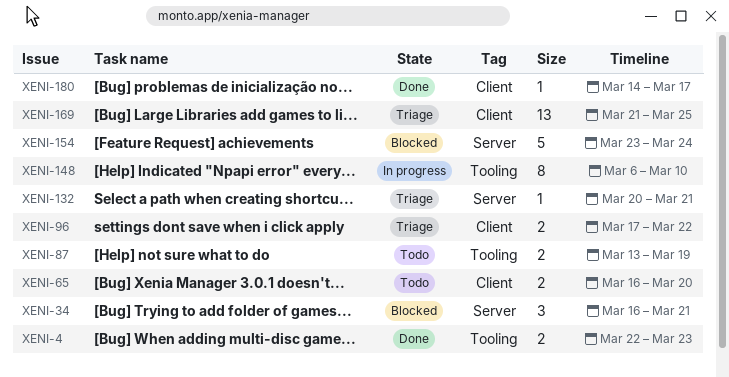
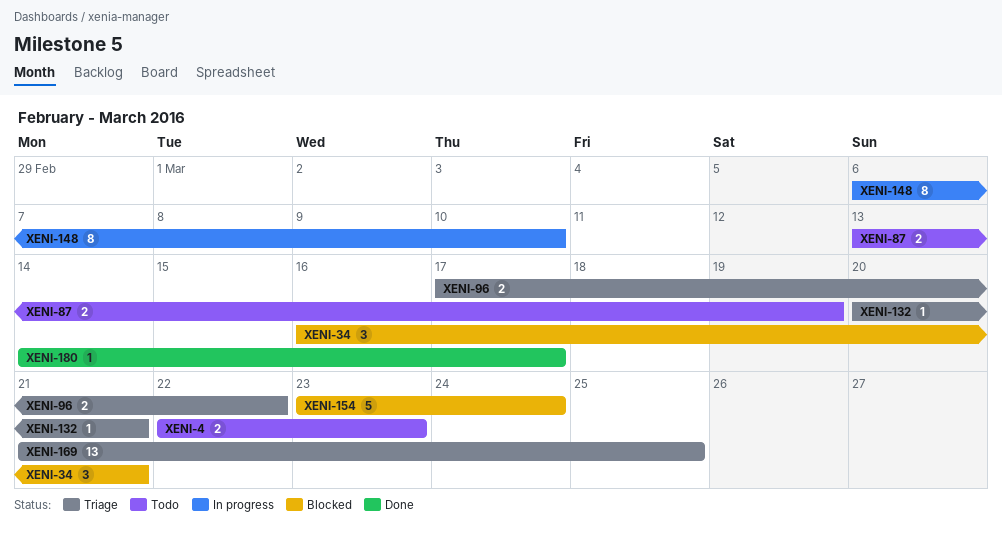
XENI-4, status: Done -> Todo
XENI-65: present -> none

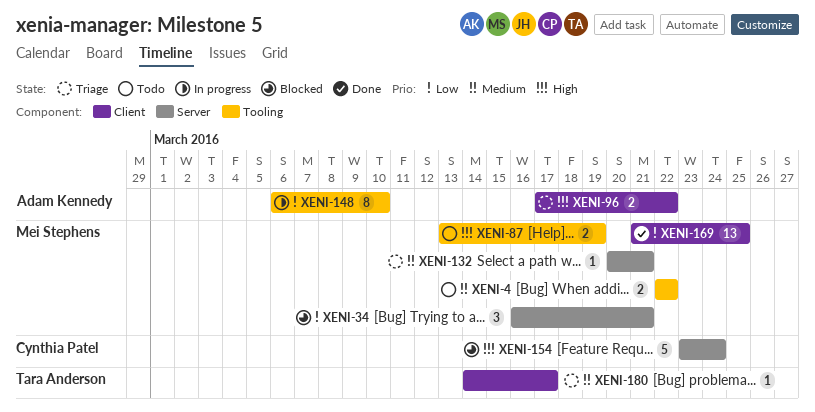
XENI-4, due: Mar 23 -> Mar 22
XENI-169, status: Triage -> Done
XENI-180, status: Done -> Triage

